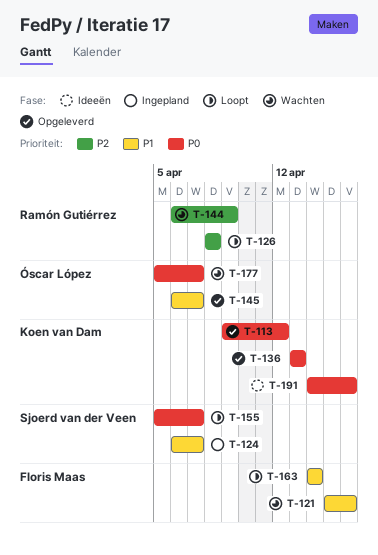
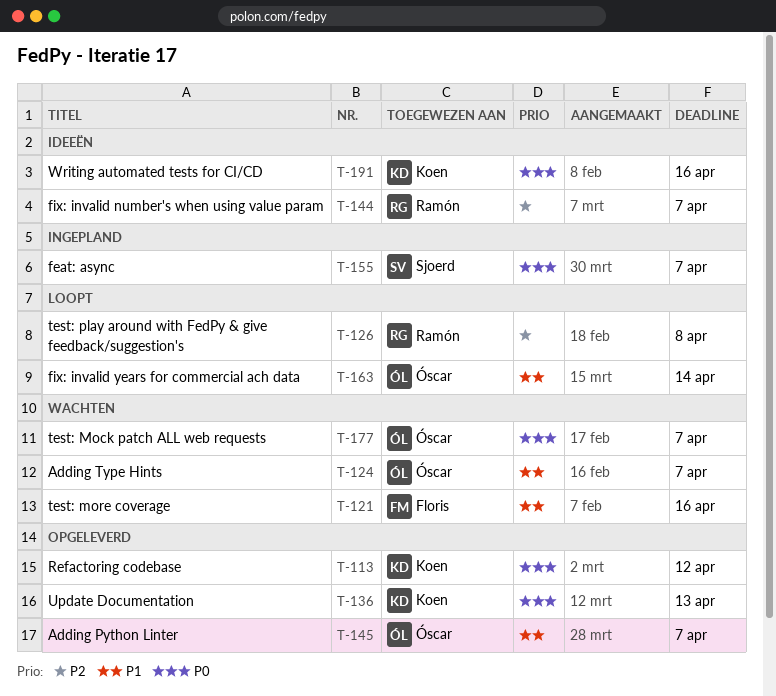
T-124, status: Ingepland -> Wachten
T-124, owner: Sjoerd van der Veen -> Óscar López
T-144, status: Wachten -> Ideeën
T-144, due: Apr 9 -> Apr 7
T-155, status: Loopt -> Ingepland
T-163, owner: Floris Maas -> Óscar López

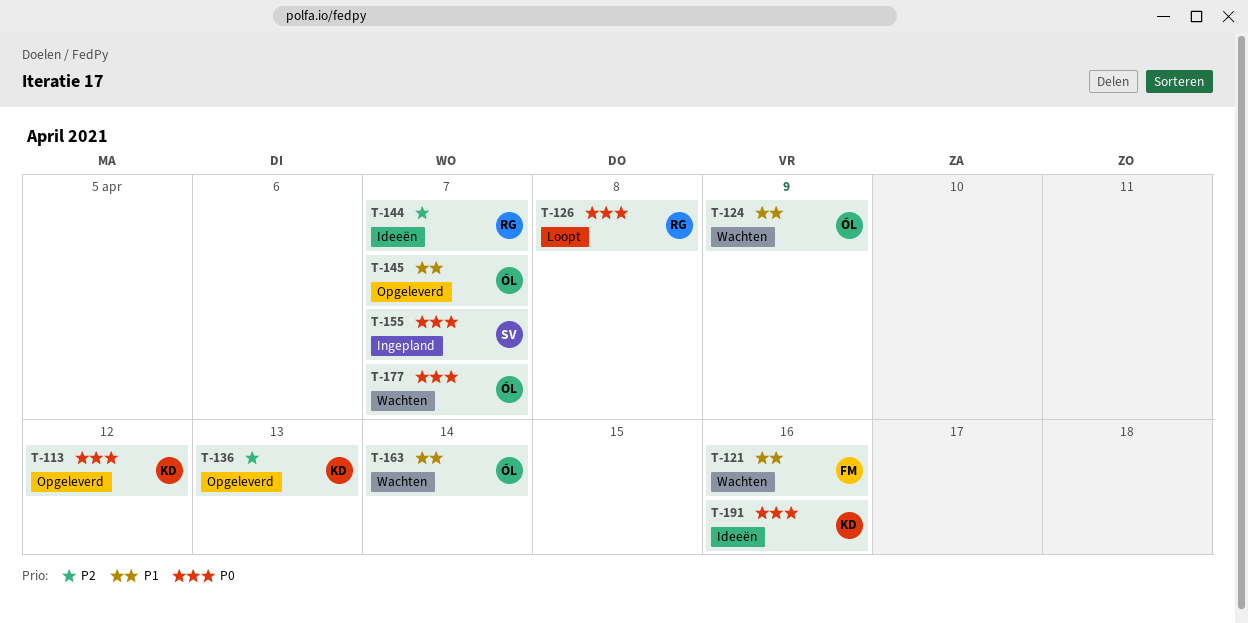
T-124, due: Apr 7 -> Apr 9
T-126, priority: P2 -> P0
T-136, priority: P0 -> P2
T-163, status: Loopt -> Wachten

